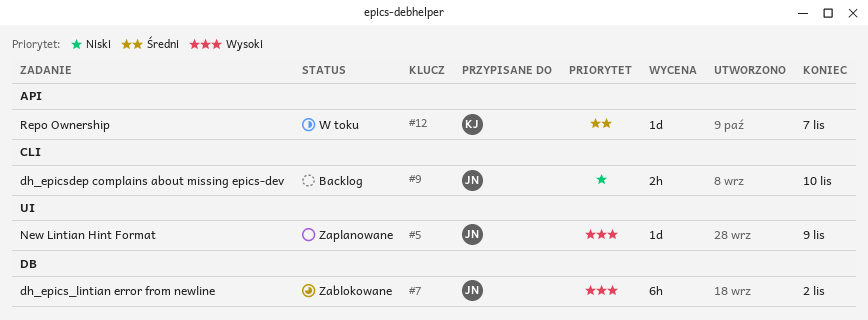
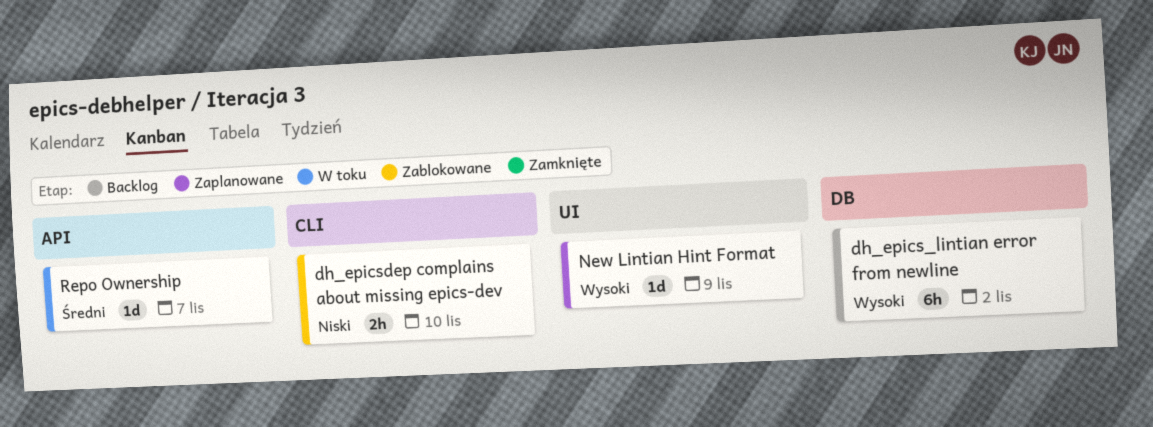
dh_epics_lintian error from newline, status: Zablokowane -> Backlog
dh_epicsdep complains about missing epics-dev, status: Backlog -> Zablokowane

